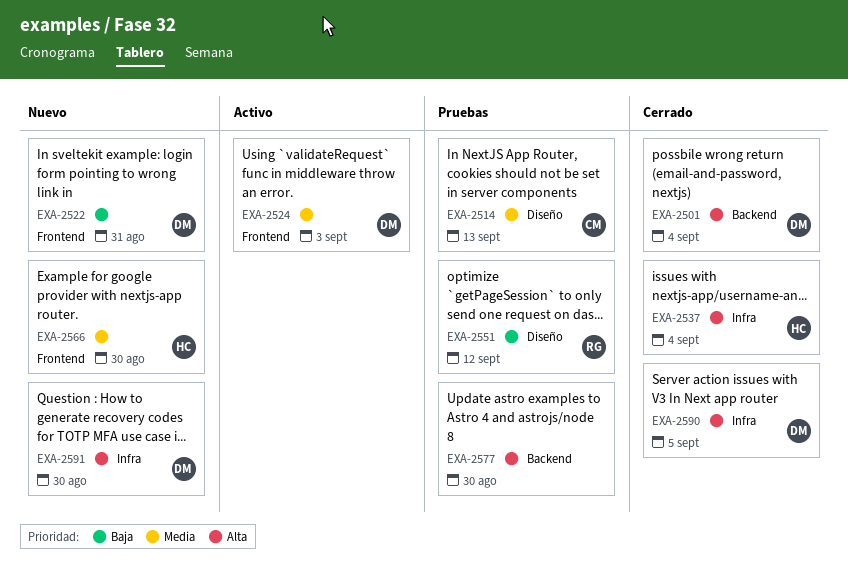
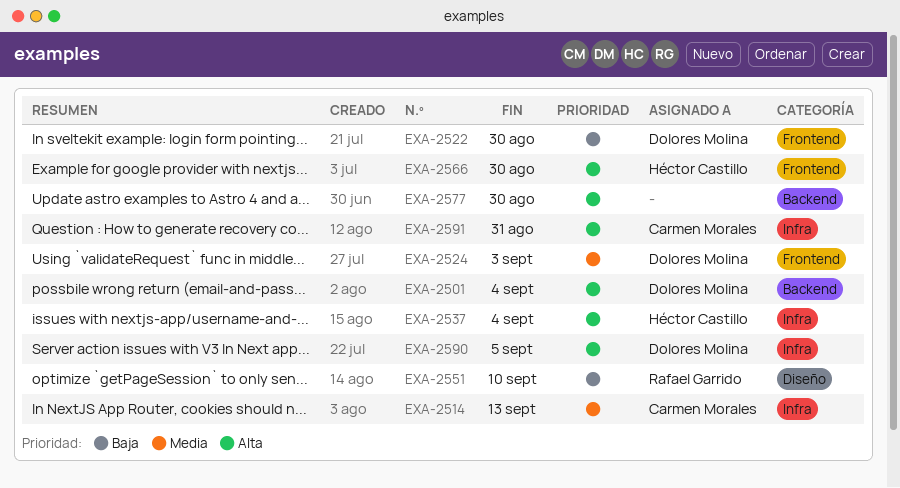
EXA-2514, label: Diseño -> Infra
EXA-2522, due: Aug 31 -> Aug 30
EXA-2551, due: Sep 12 -> Sep 10
EXA-2566, priority: Media -> Alta
EXA-2591, owner: Dolores Molina -> Carmen Morales
EXA-2591, due: Aug 30 -> Aug 31

